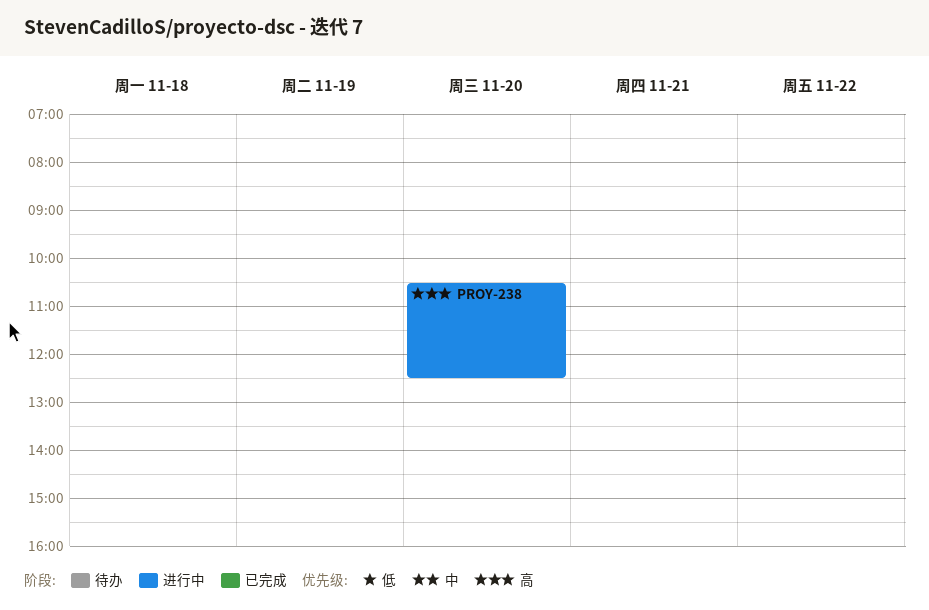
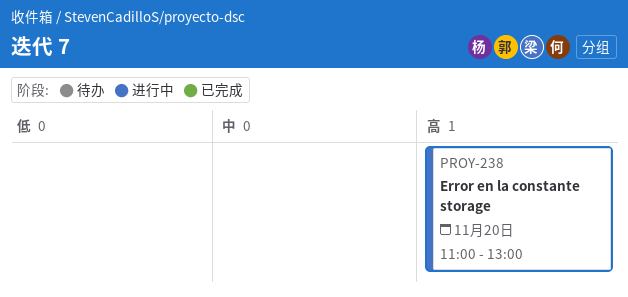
PROY-238, begins: 10:30 -> 11:00
PROY-238, ends: 12:30 -> 13:00

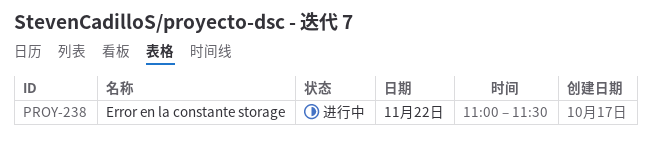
PROY-238, day: Nov 20 -> Nov 22
PROY-238, ends: 13:00 -> 11:30

